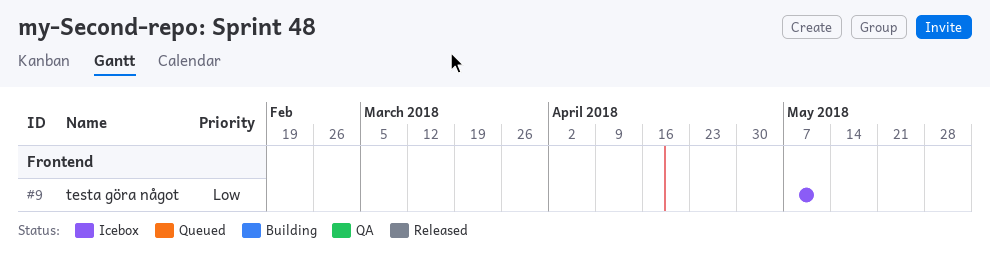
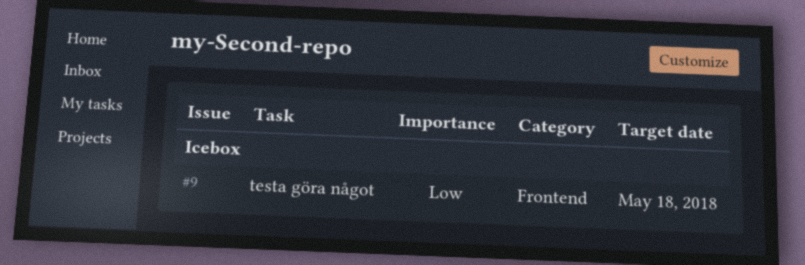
#9, due: May 11 -> May 18

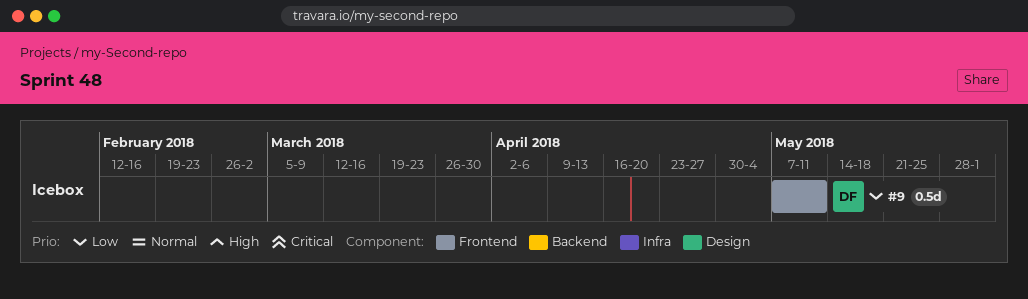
#9, due: May 18 -> May 11

